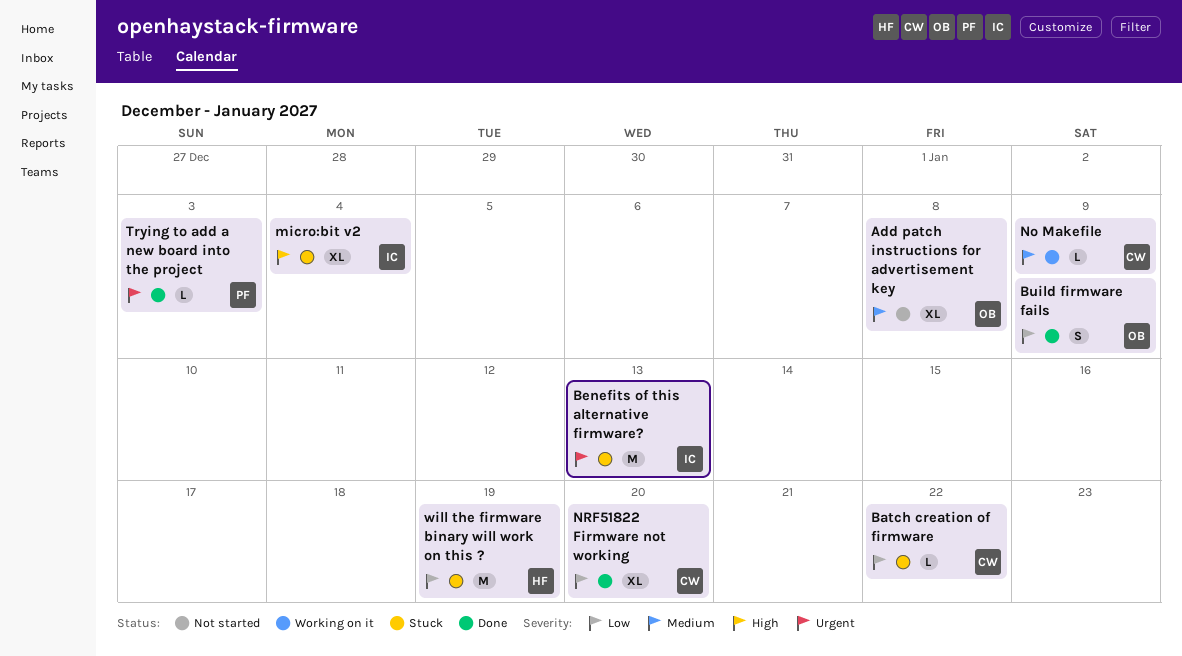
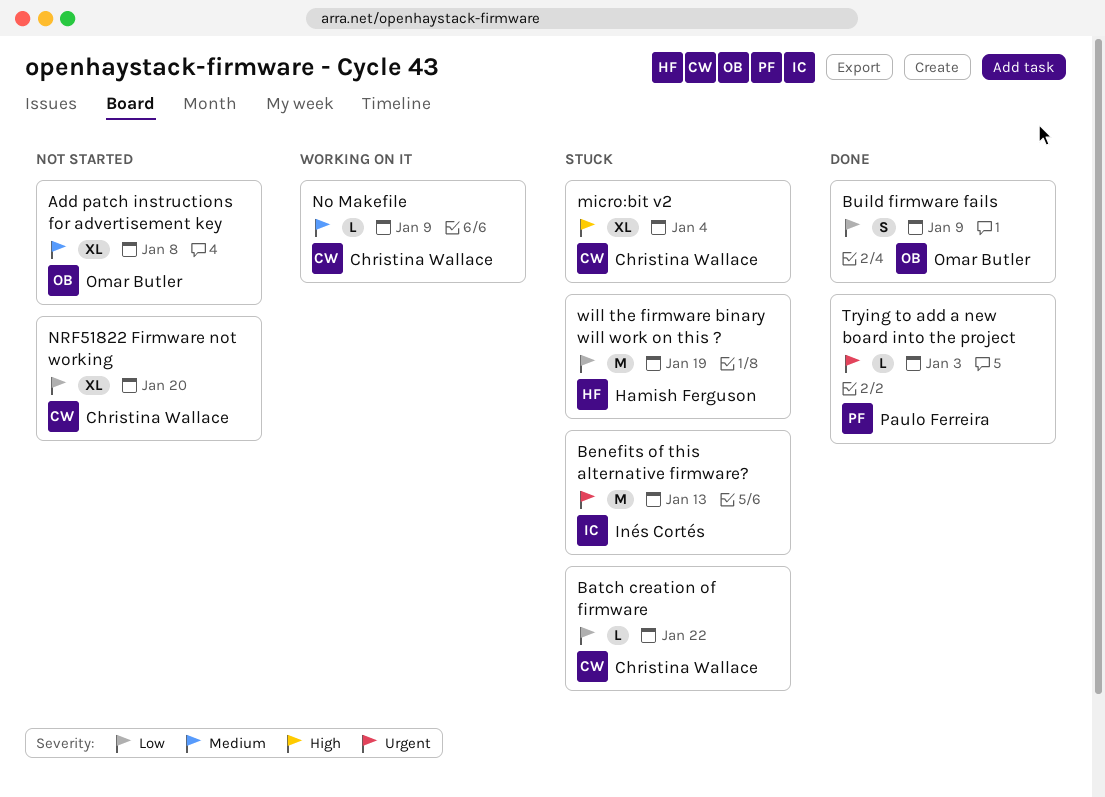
micro:bit v2, owner: Inés Cortés -> Christina Wallace
NRF51822 Firmware not working, status: Done -> Not started

